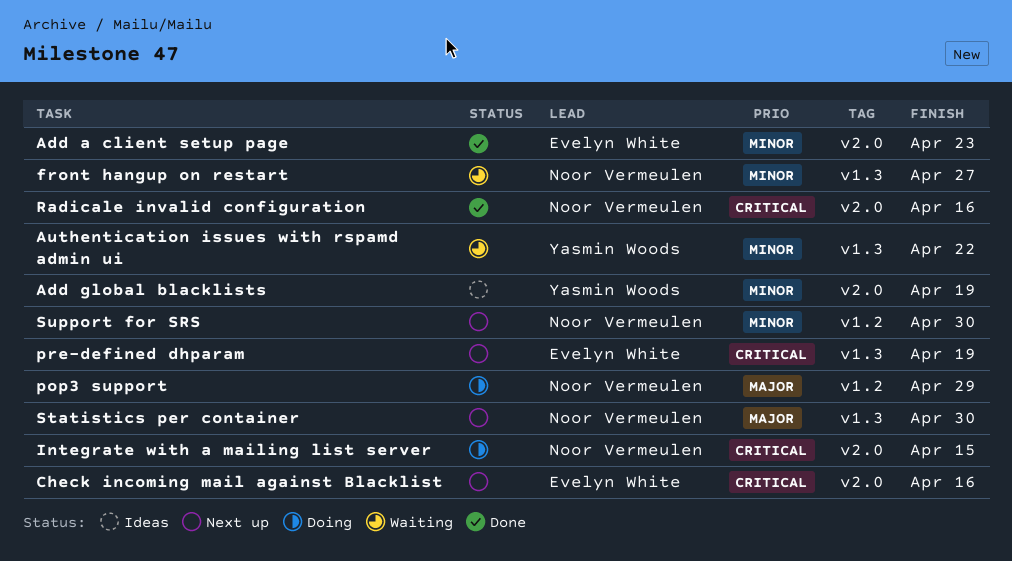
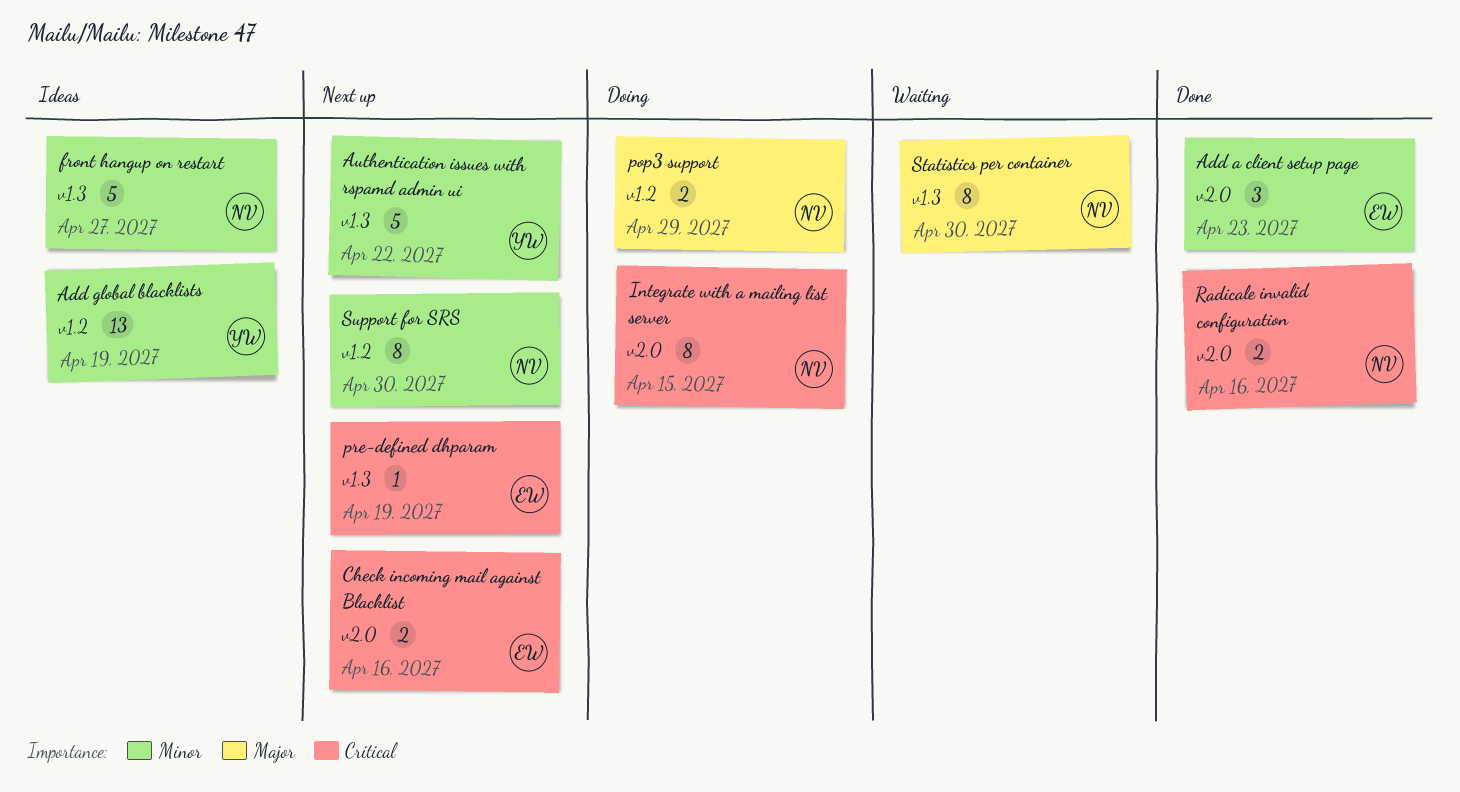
Add global blacklists, label: v2.0 -> v1.2
Authentication issues with rspamd admin ui, status: Waiting -> Next up
front hangup on restart, status: Waiting -> Ideas
Statistics per container, status: Next up -> Waiting

